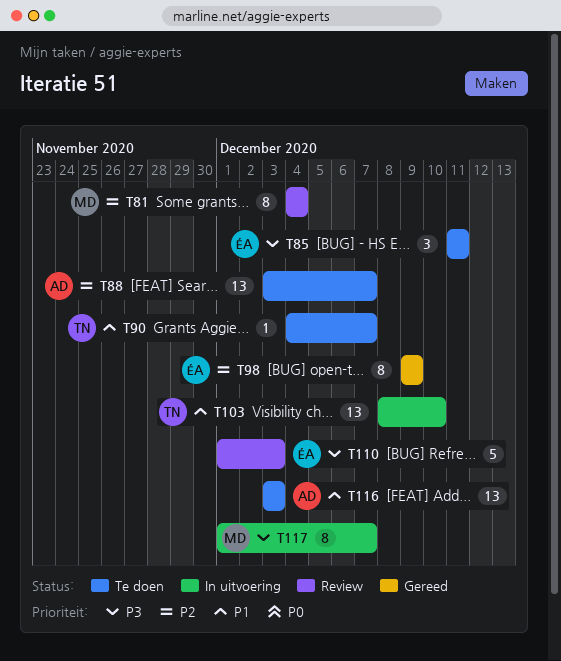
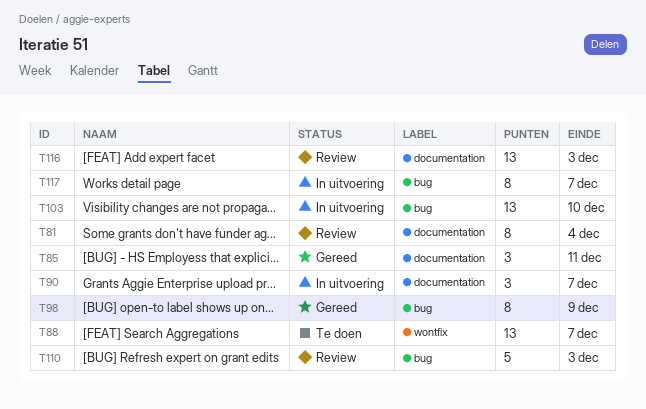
T85, status: Te doen -> Gereed
T90, status: Te doen -> In uitvoering
T90, estimate: 1 -> 3
T116, status: Te doen -> Review

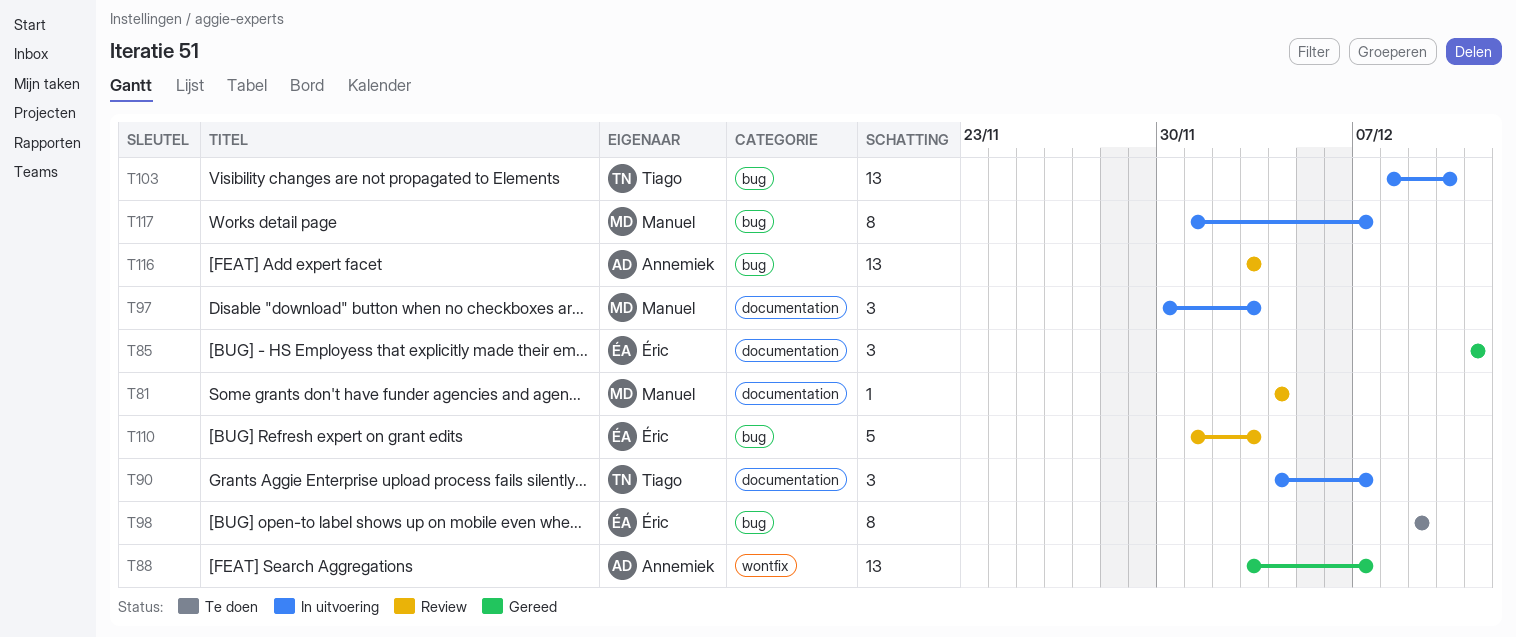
T81, estimate: 8 -> 1
T88, status: Te doen -> Gereed
T97: none -> present
T98, status: Gereed -> Te doen
T116, label: documentation -> bug

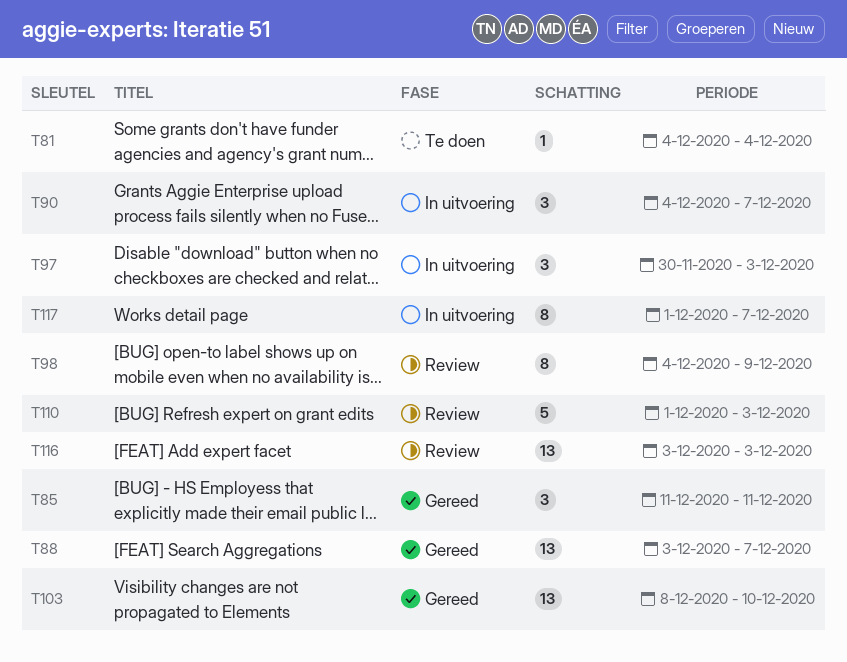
T81, status: Review -> Te doen
T98, status: Te doen -> Review
T98, start: Dec 9 -> Dec 4
T103, status: In uitvoering -> Gereed

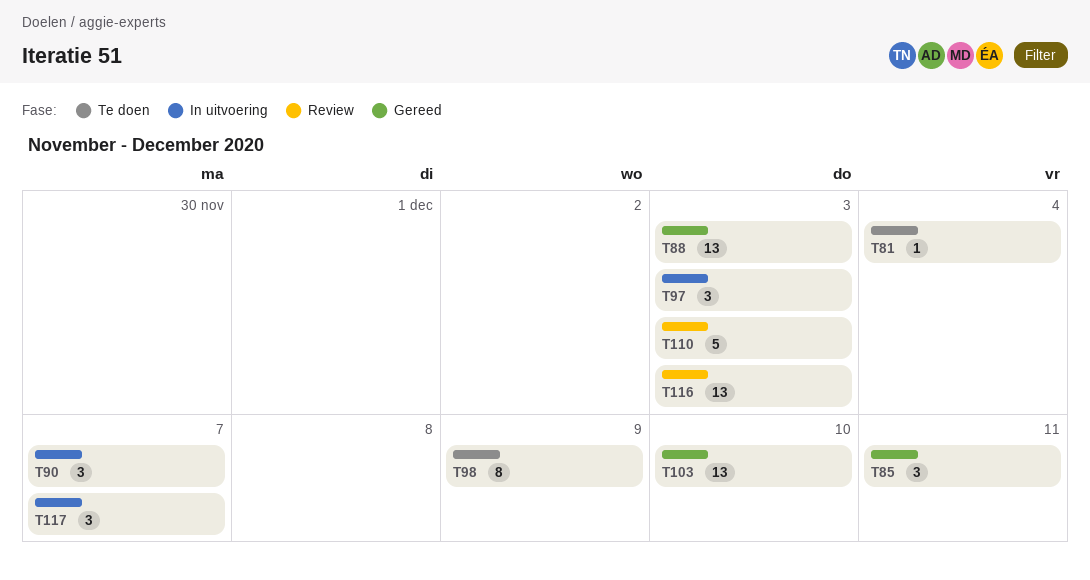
T88, due: Dec 7 -> Dec 3
T98, status: Review -> Te doen
T117, estimate: 8 -> 3

